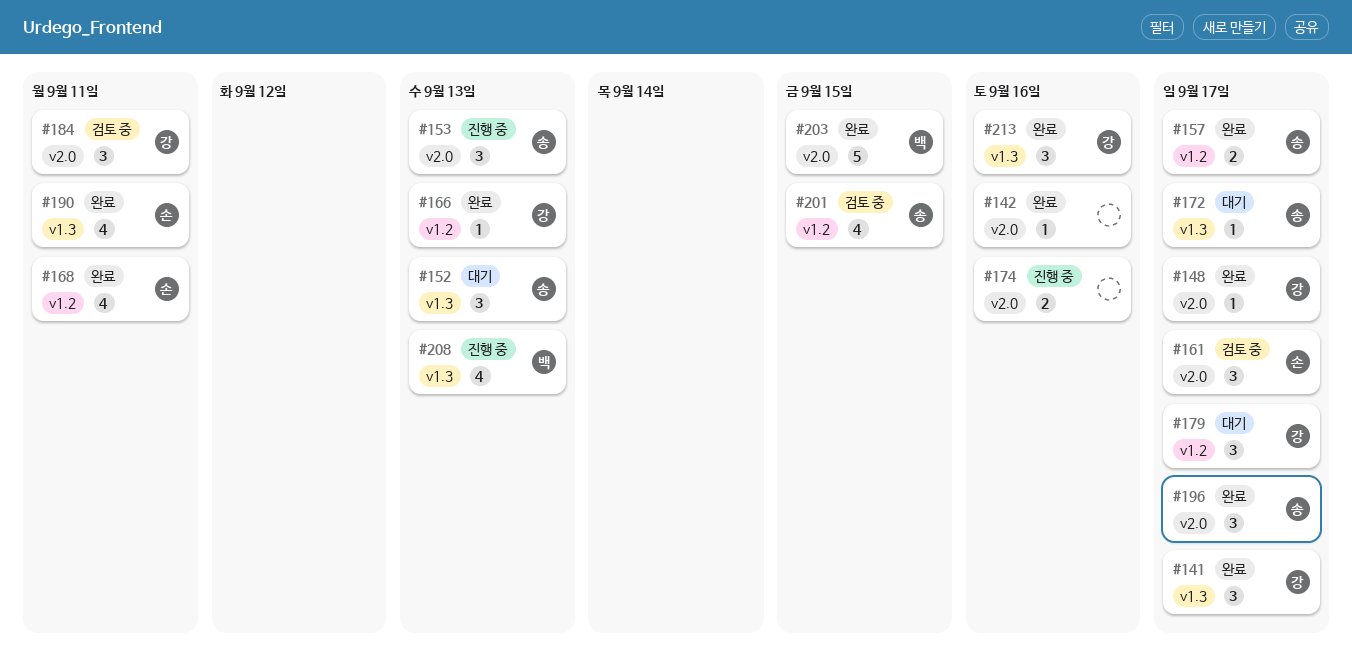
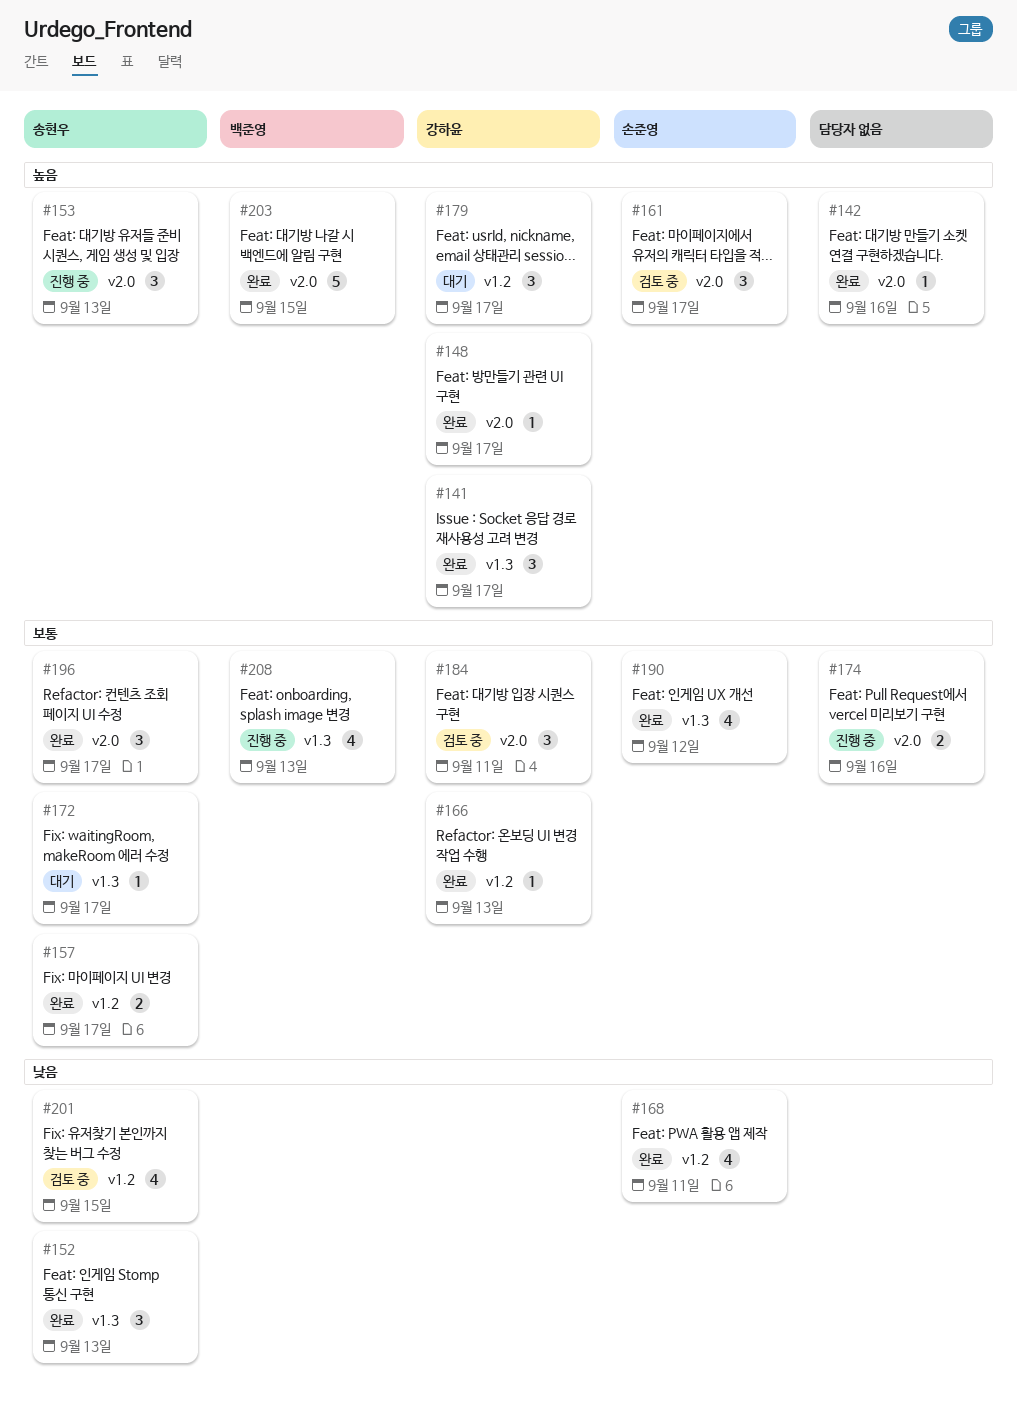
#152, status: 대기 -> 완료
#190, due: Sep 11 -> Sep 12
#213: present -> none

